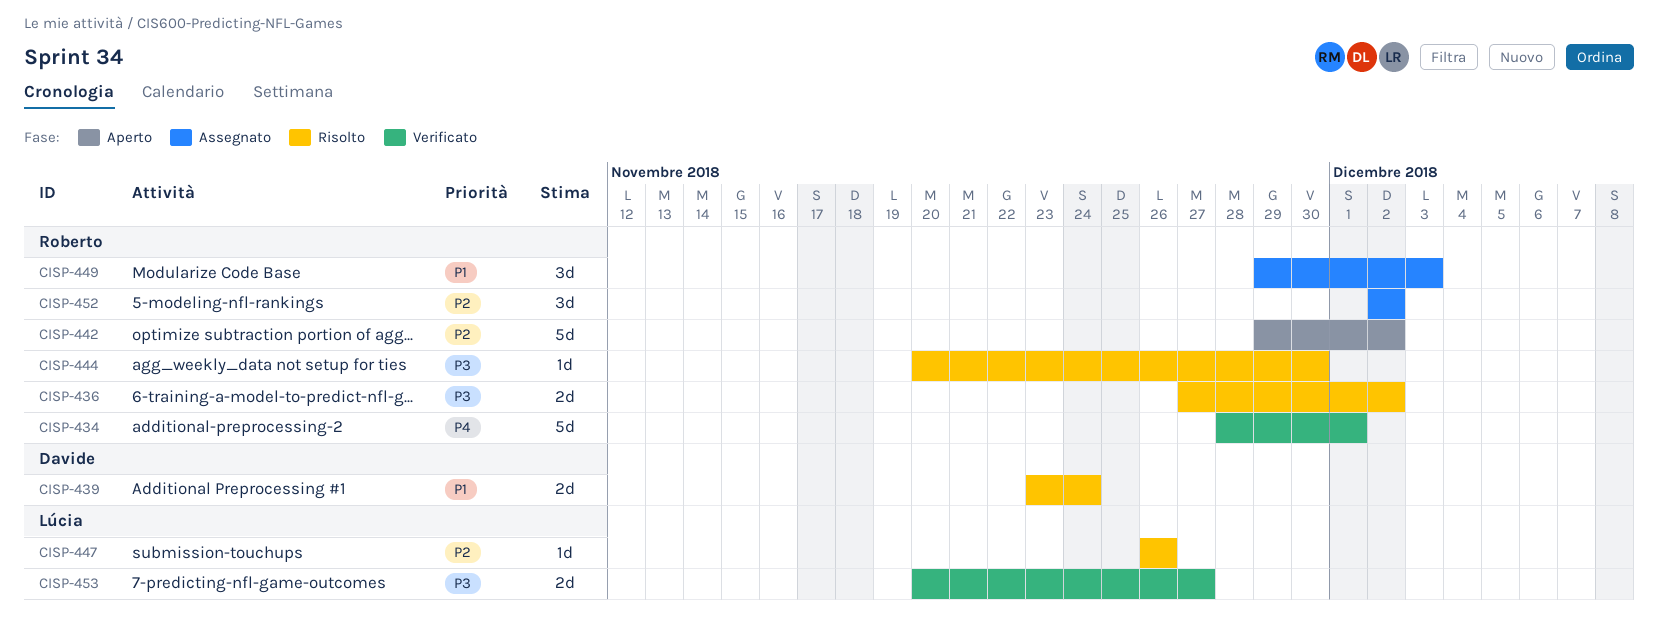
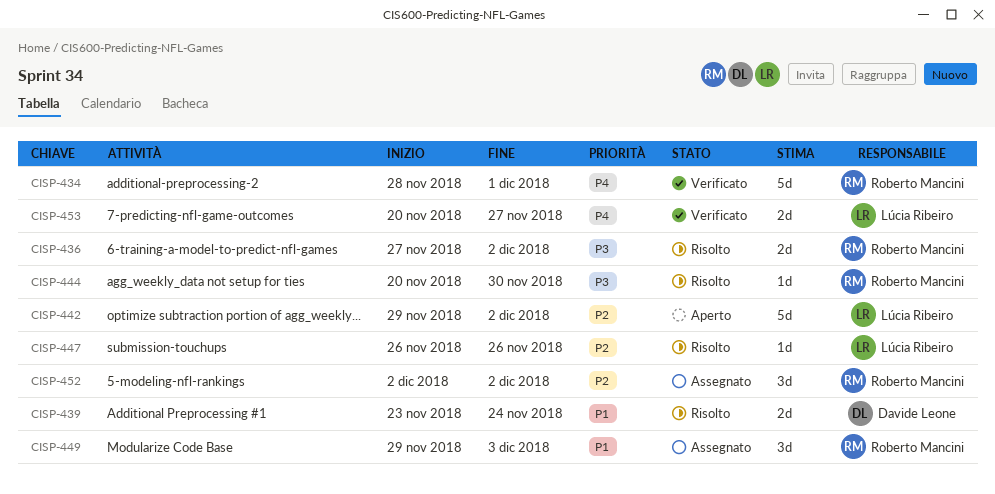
CISP-442, owner: Roberto Mancini -> Lúcia Ribeiro
CISP-453, priority: P3 -> P4

